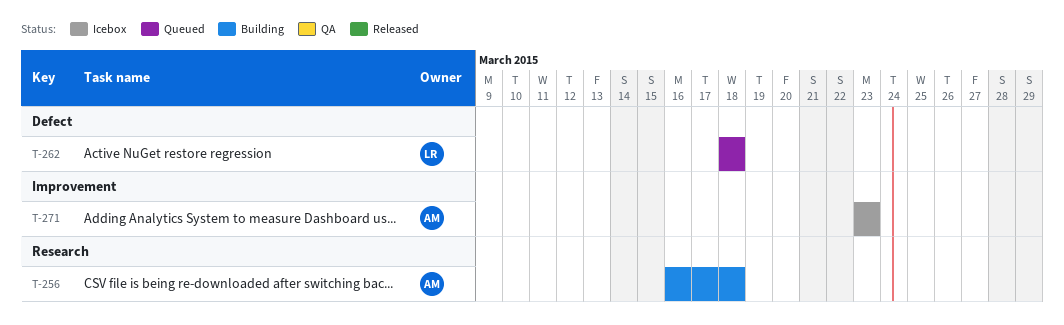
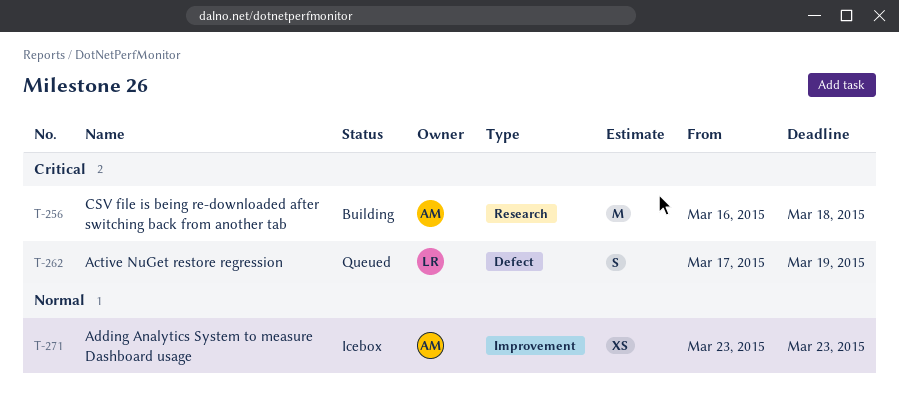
T-262, start: Mar 18 -> Mar 17
T-262, due: Mar 18 -> Mar 19

